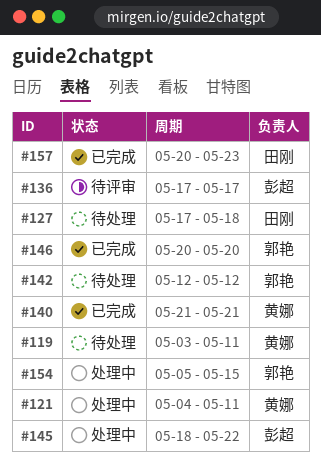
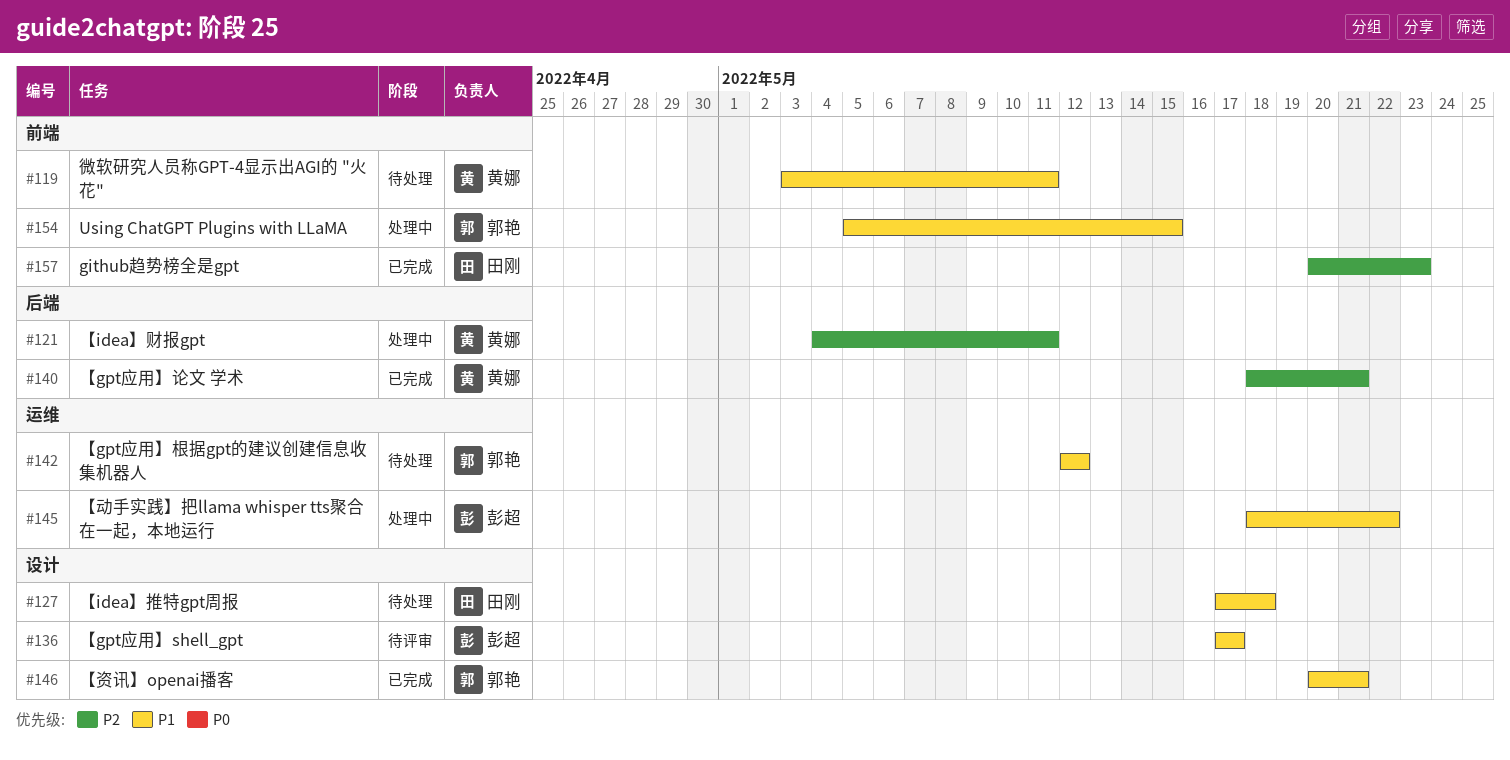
#140, start: May 21 -> May 18
#146, due: May 20 -> May 21

